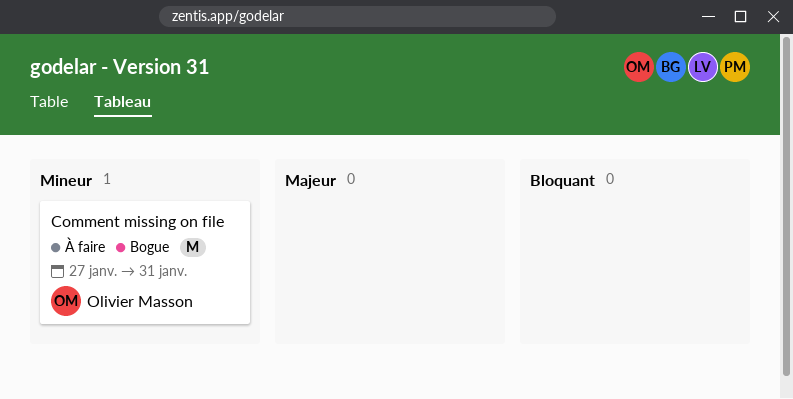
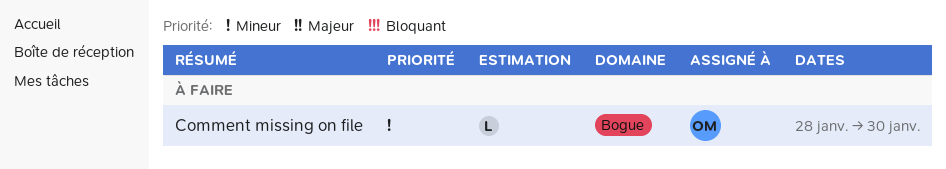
Comment missing on file, estimate: M -> L
Comment missing on file, start: Jan 27 -> Jan 28
Comment missing on file, due: Jan 31 -> Jan 30

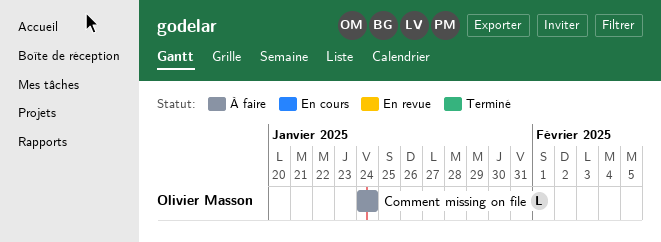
Comment missing on file, start: Jan 28 -> Jan 24
Comment missing on file, due: Jan 30 -> Jan 24

